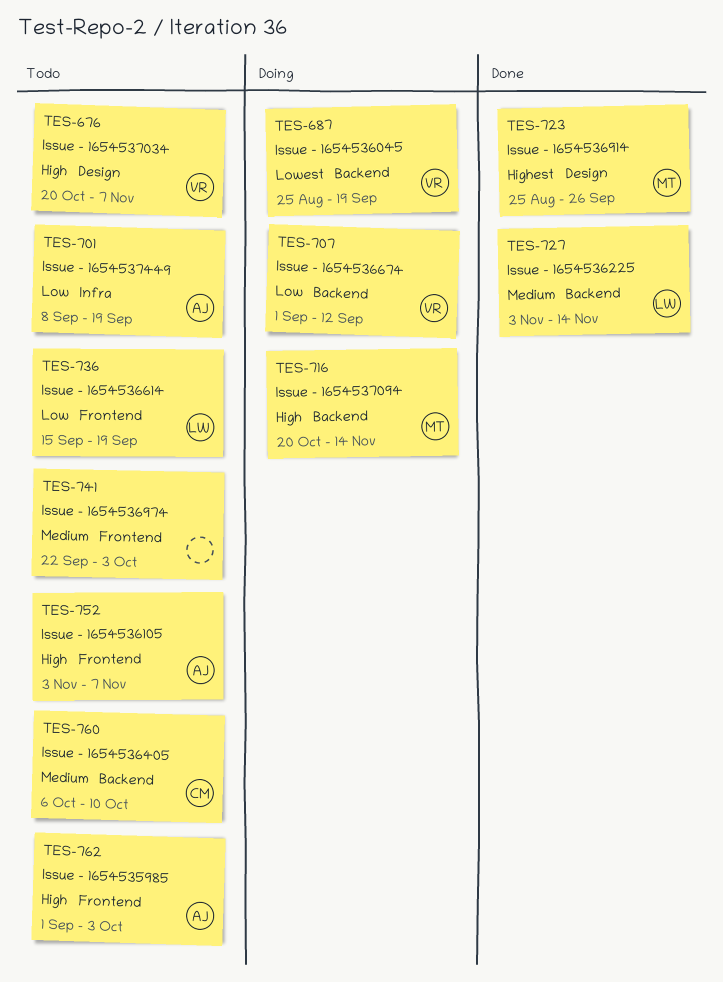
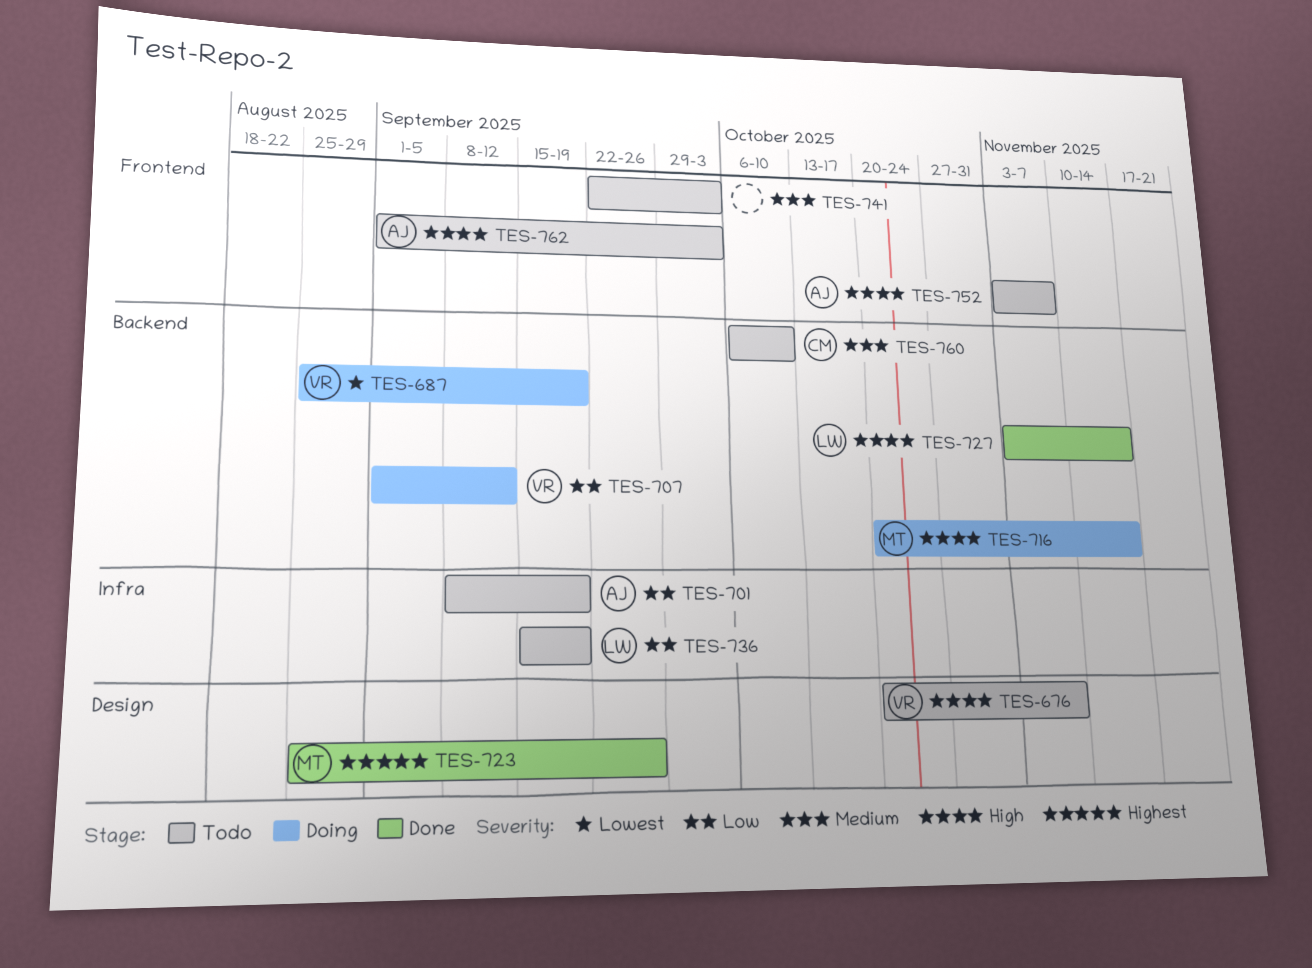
TES-727, priority: Medium -> High
TES-736, label: Frontend -> Infra

